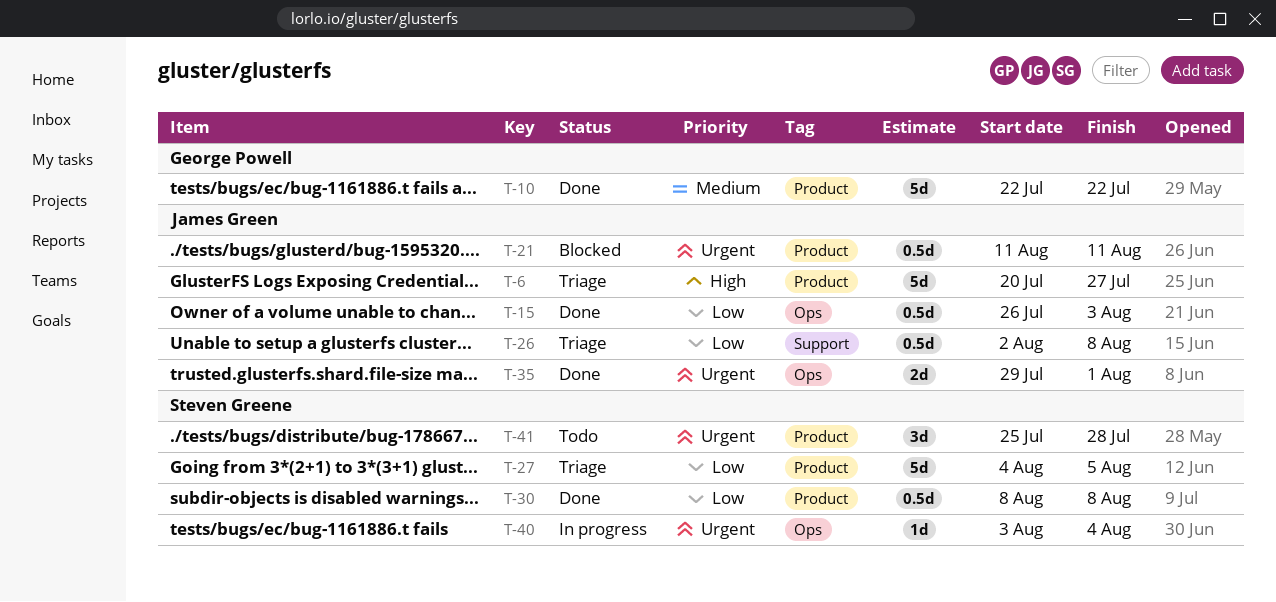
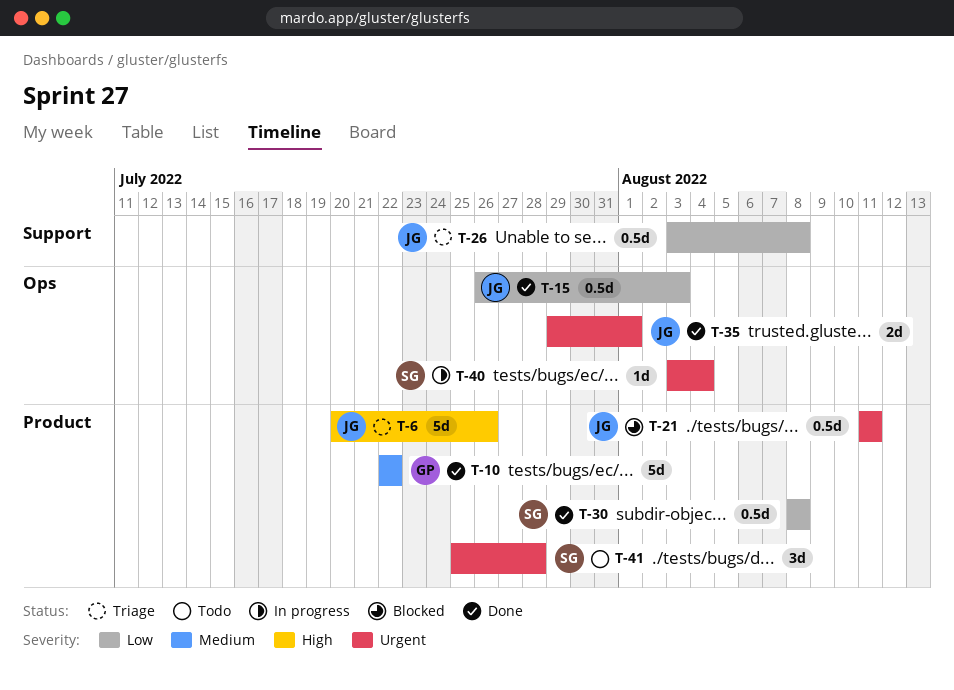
T-6, due: Jul 27 -> Jul 26
T-26, start: Aug 2 -> Aug 3
T-27: present -> none

